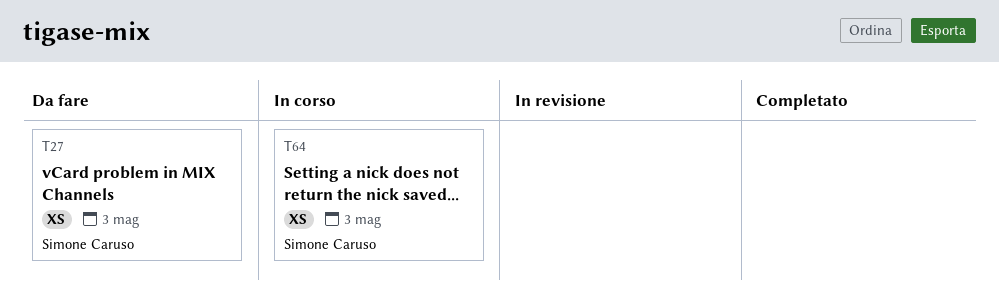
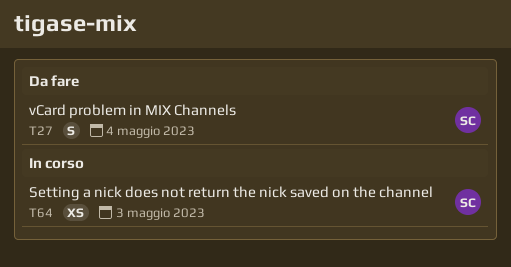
T27, estimate: XS -> S
T27, due: May 3 -> May 4

